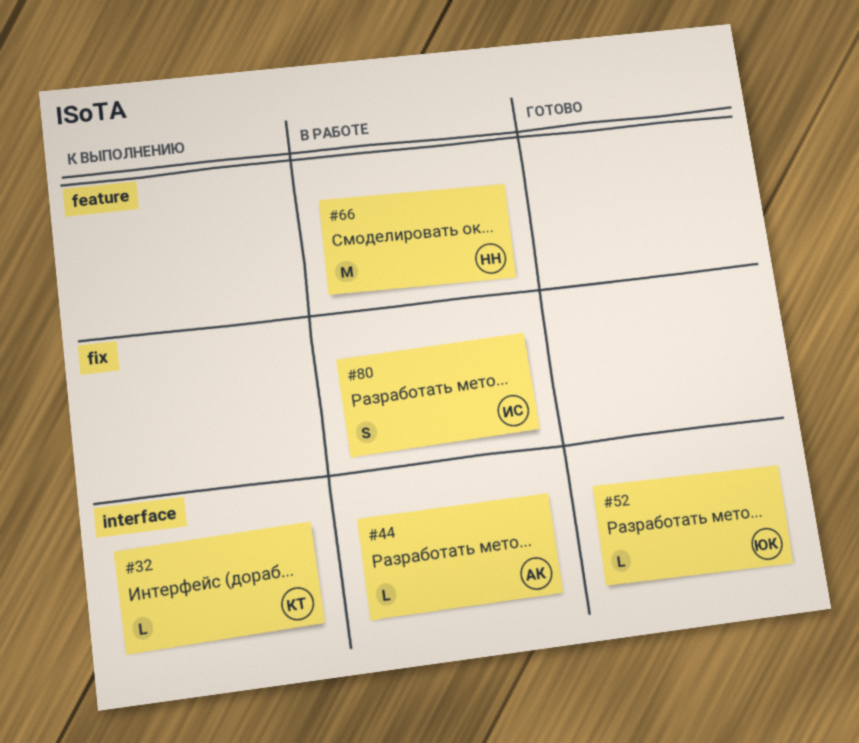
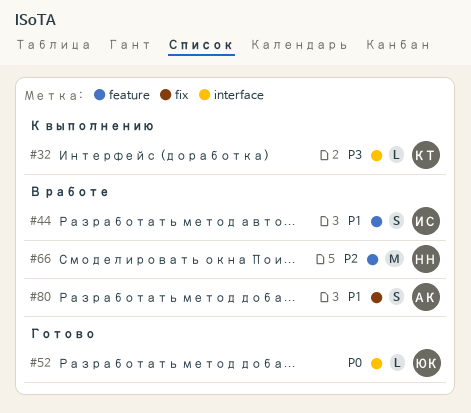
#44, owner: АК -> ИС
#44, label: interface -> feature
#44, estimate: L -> S
#80, owner: ИС -> АК

